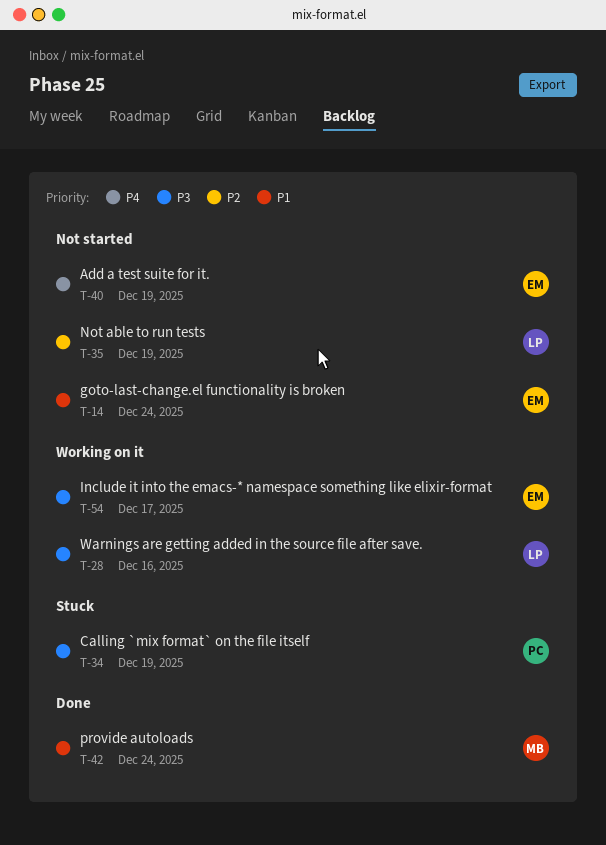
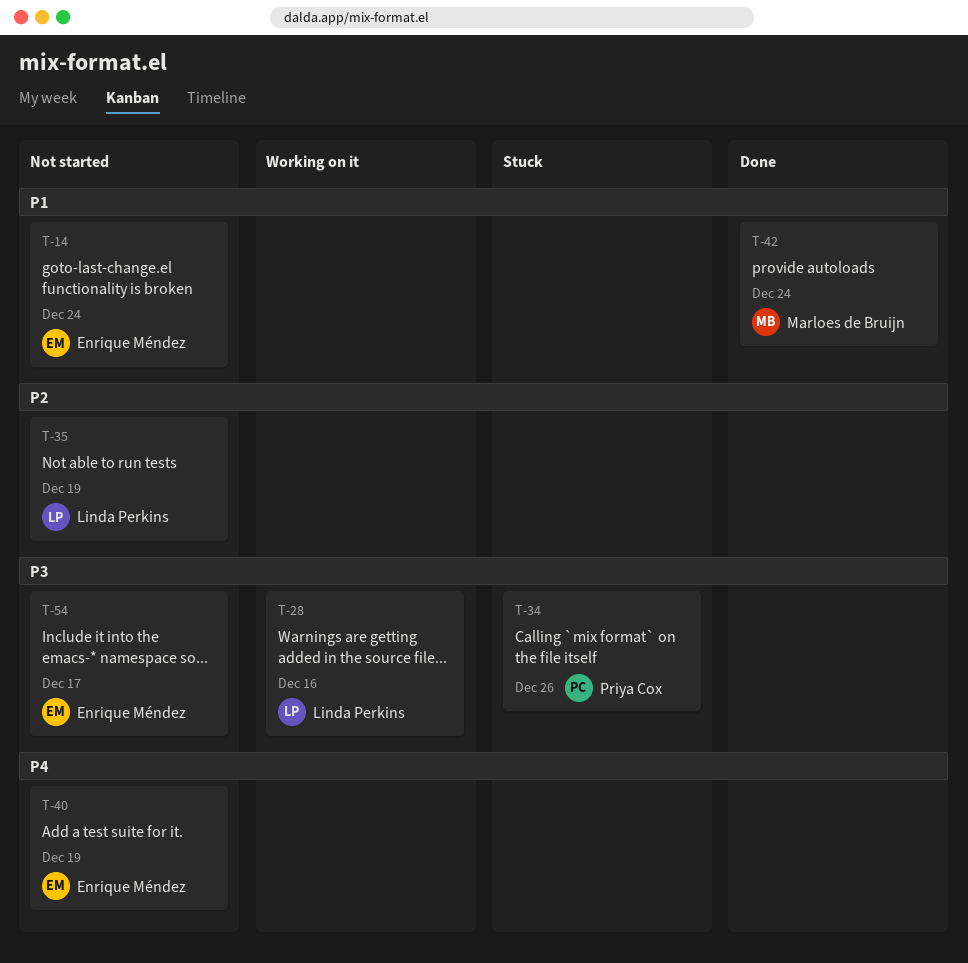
T-34, due: Dec 19 -> Dec 26
T-54, status: Working on it -> Not started

